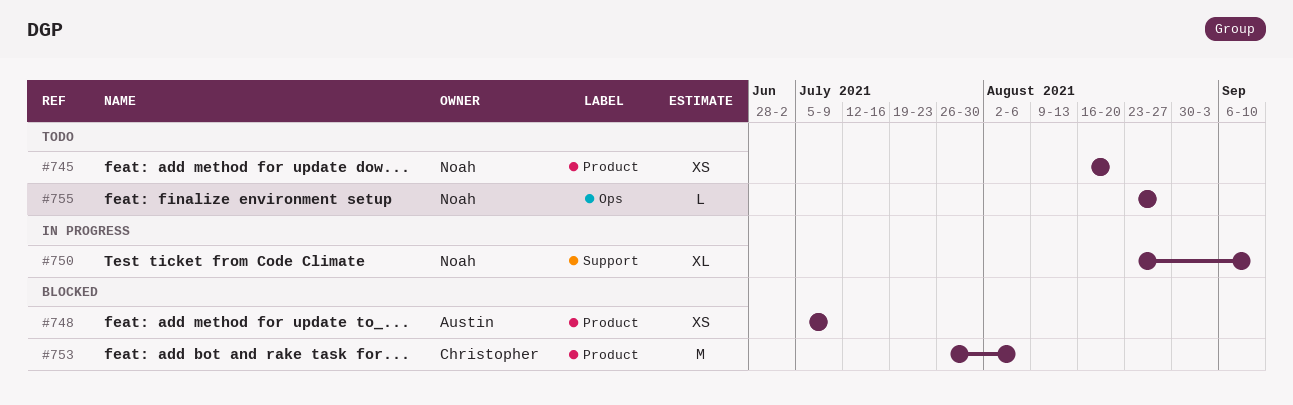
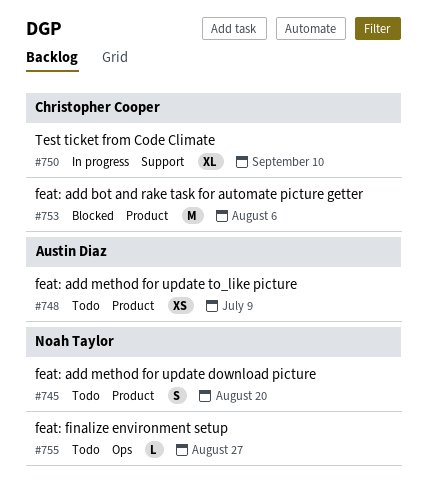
#745, estimate: XS -> S
#748, status: Blocked -> Todo
#750, owner: Noah Taylor -> Christopher Cooper

